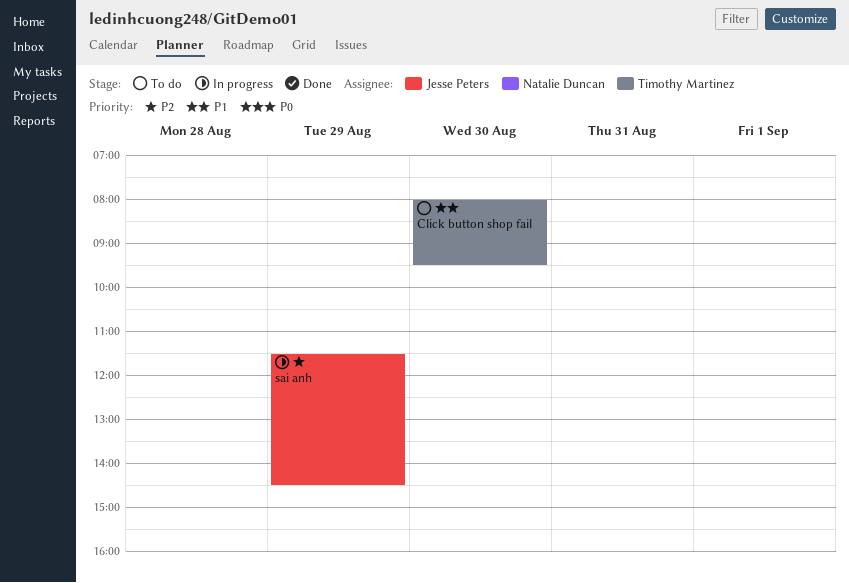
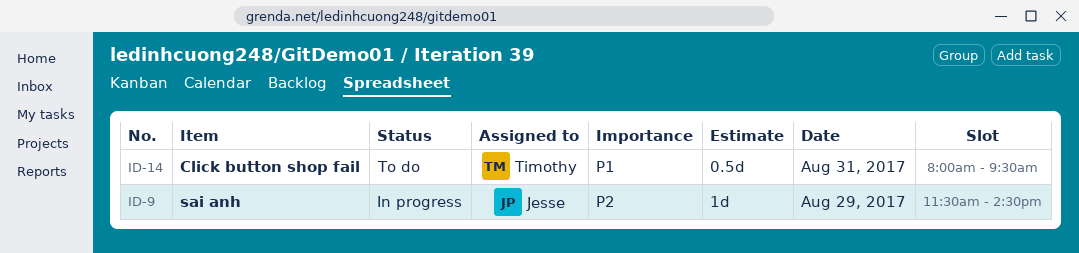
Click button shop fail, day: Aug 30 -> Aug 31

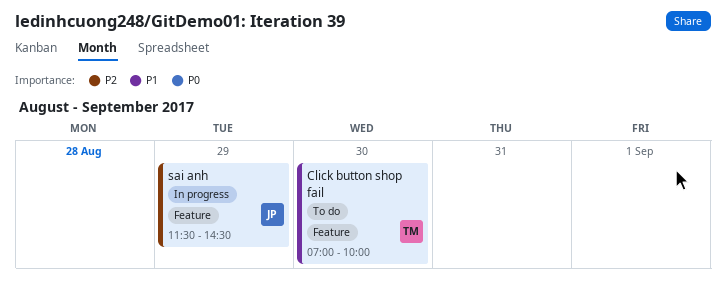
Click button shop fail, day: Aug 31 -> Aug 30
Click button shop fail, begins: 08:00 -> 07:00
Click button shop fail, ends: 09:30 -> 10:00

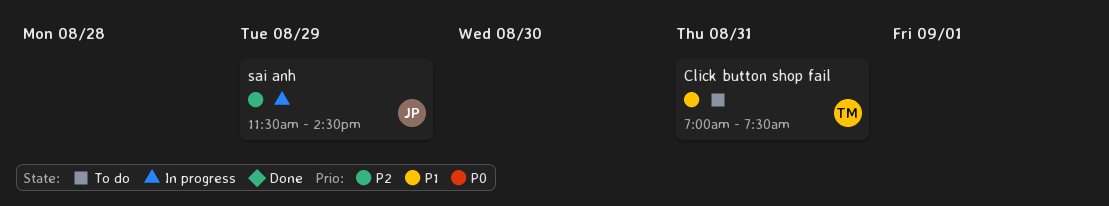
Click button shop fail, day: Aug 30 -> Aug 31
Click button shop fail, ends: 10:00 -> 07:30

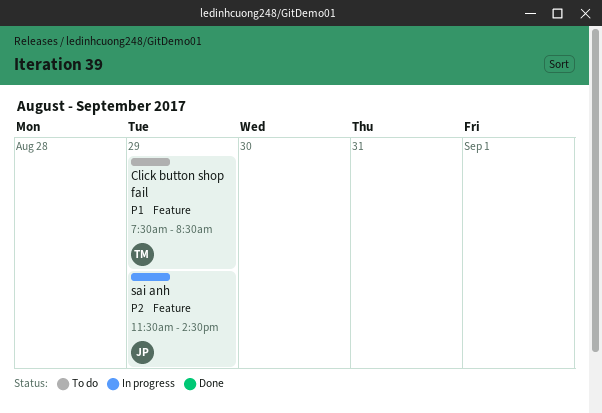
Click button shop fail, day: Aug 31 -> Aug 29
Click button shop fail, begins: 07:00 -> 07:30
Click button shop fail, ends: 07:30 -> 08:30

